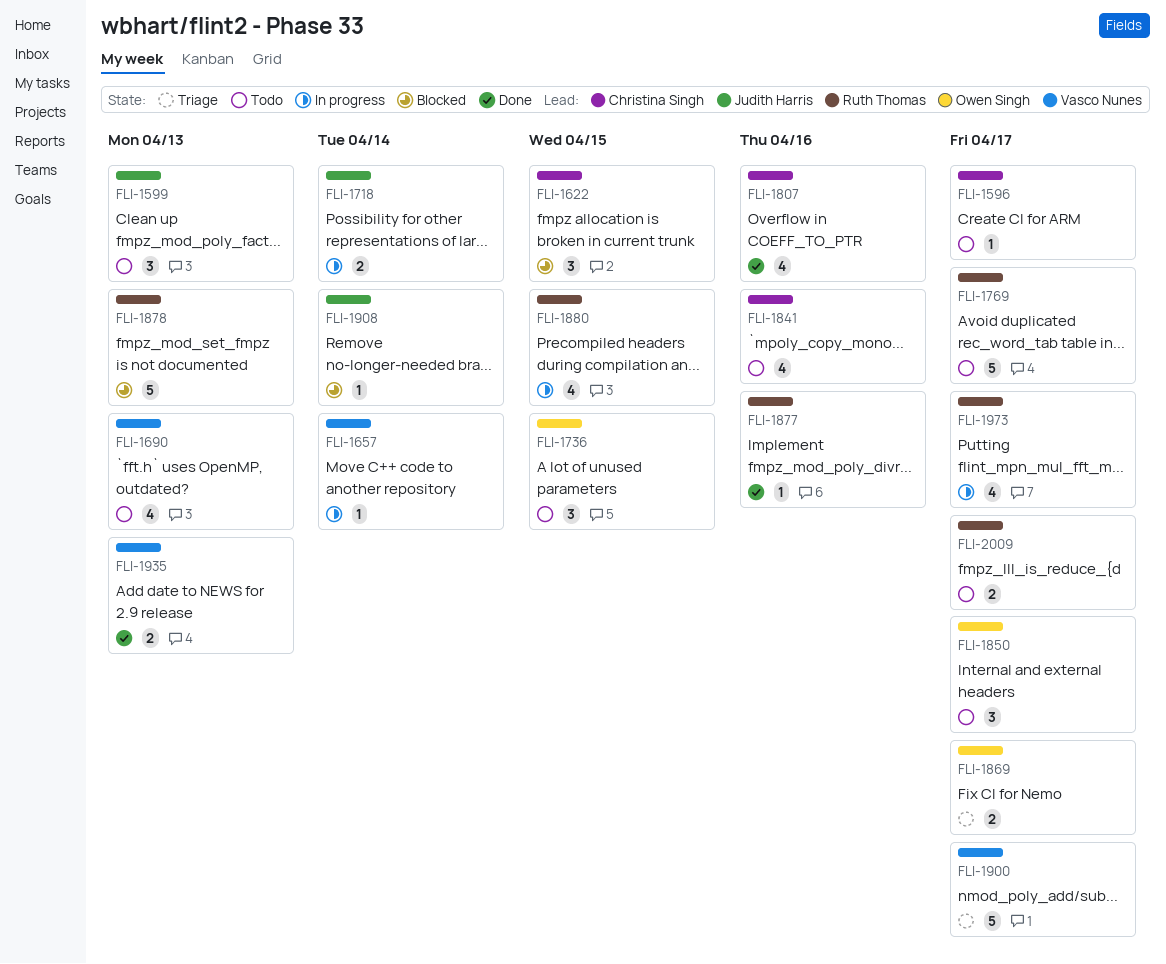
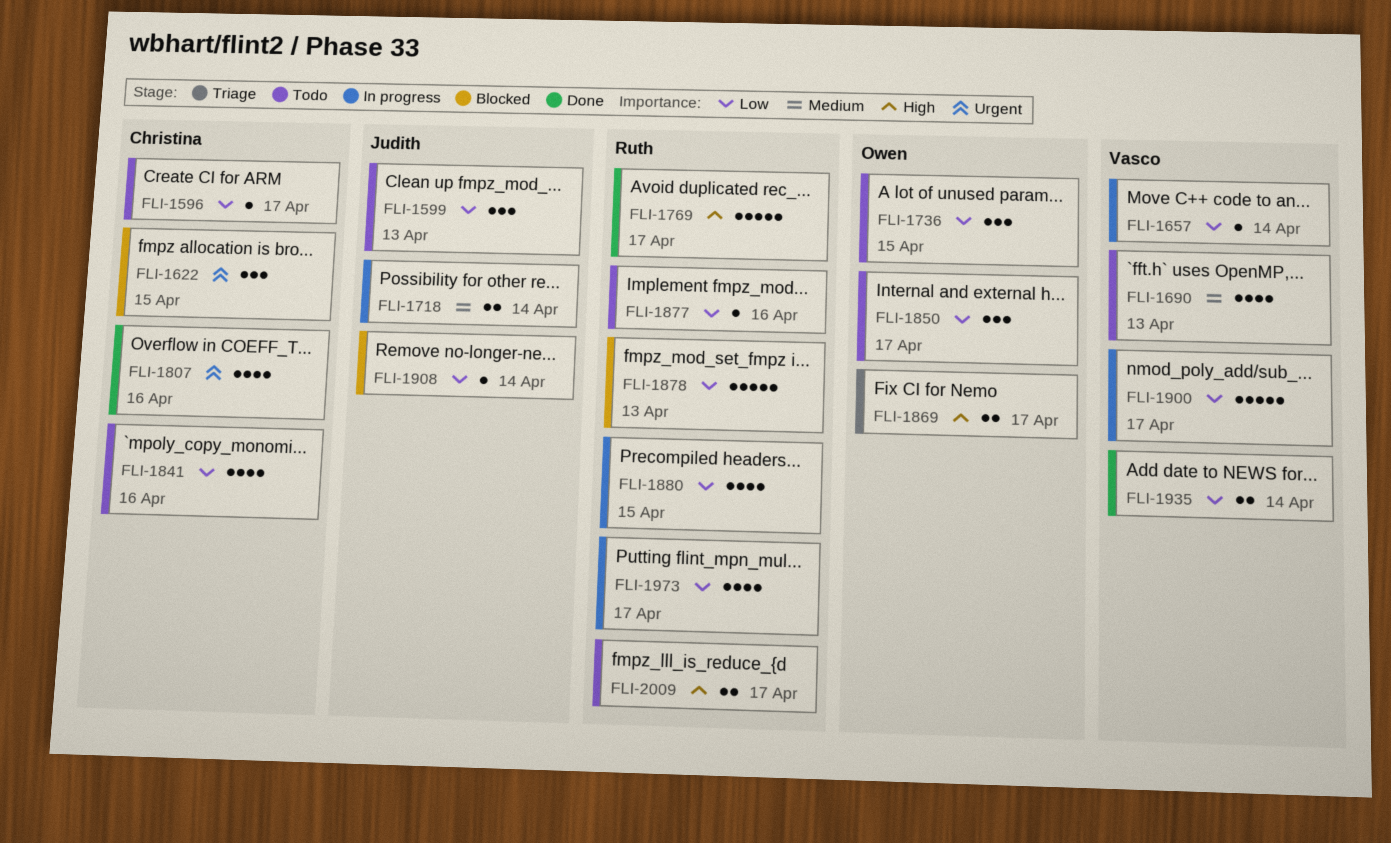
FLI-1769, status: Todo -> Done
FLI-1877, status: Done -> Todo
FLI-1900, status: Triage -> In progress
FLI-1935, due: Apr 13 -> Apr 14

